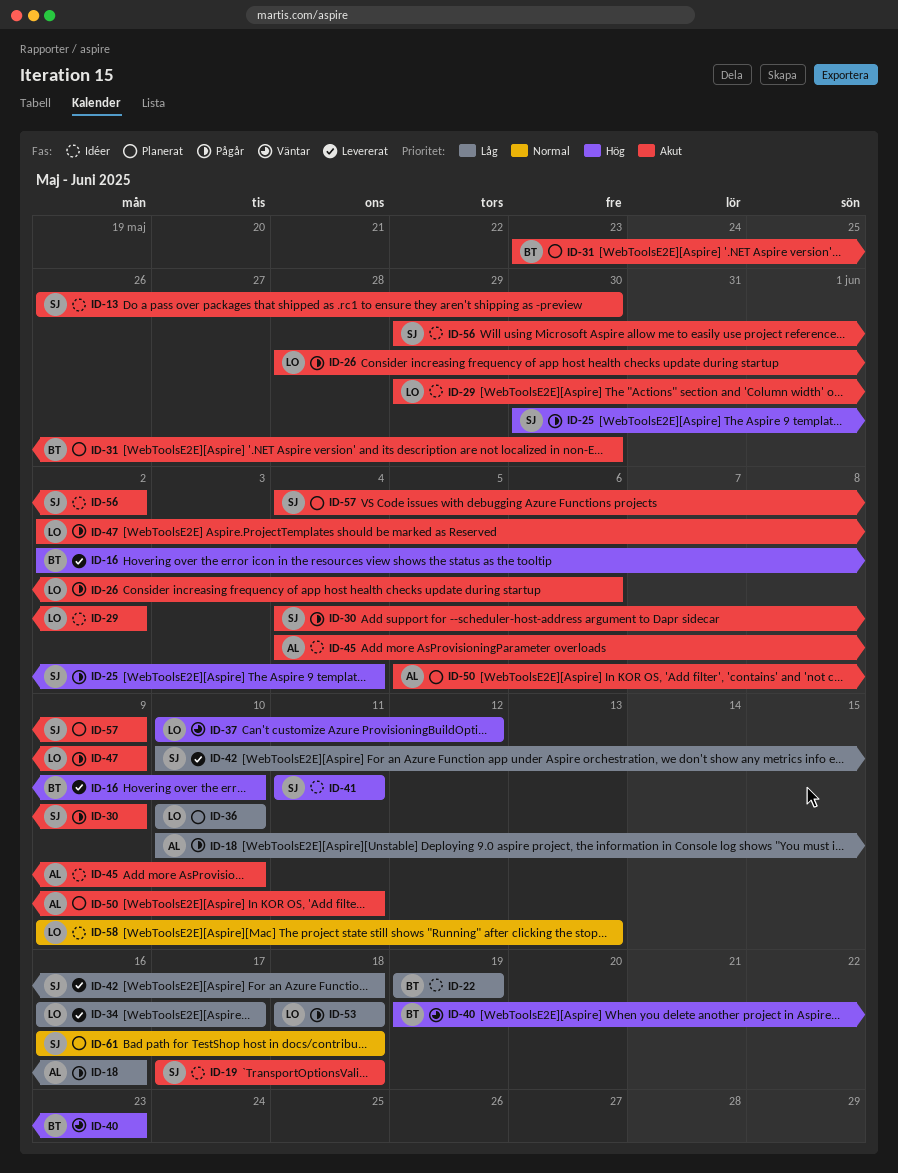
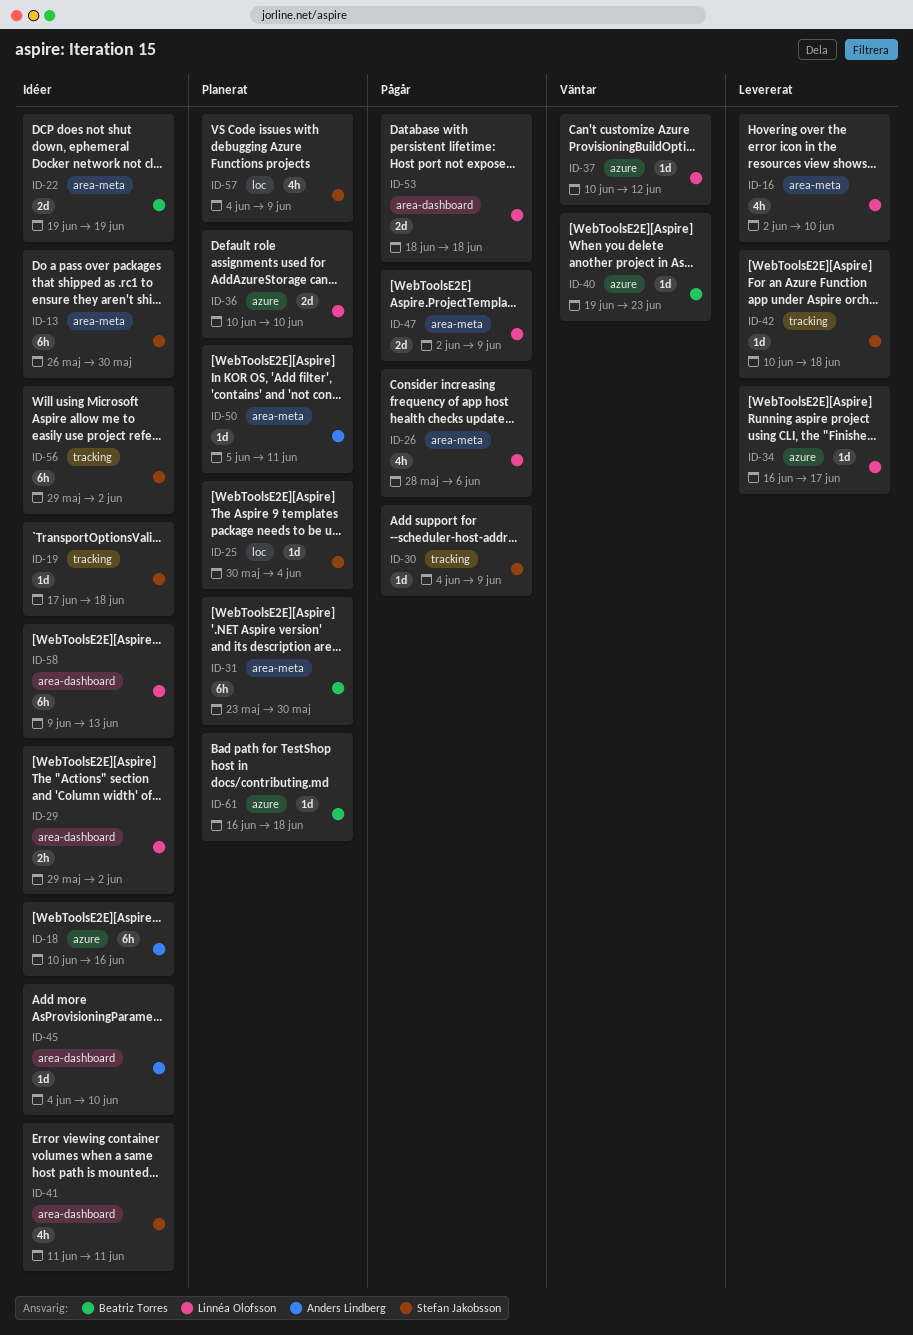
ID-16, owner: Beatriz Torres -> Linnéa Olofsson
ID-18, status: Pågår -> Idéer
ID-25, status: Pågår -> Planerat
ID-61, owner: Stefan Jakobsson -> Beatriz Torres

